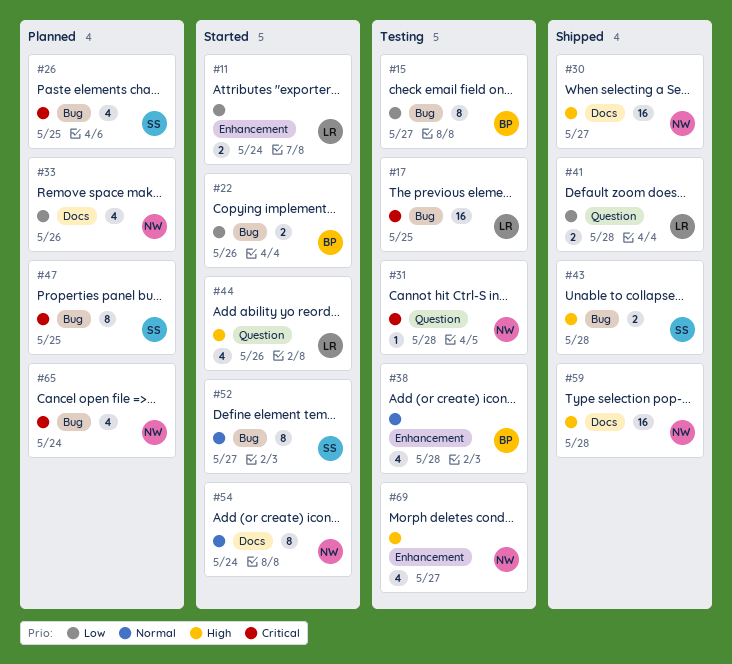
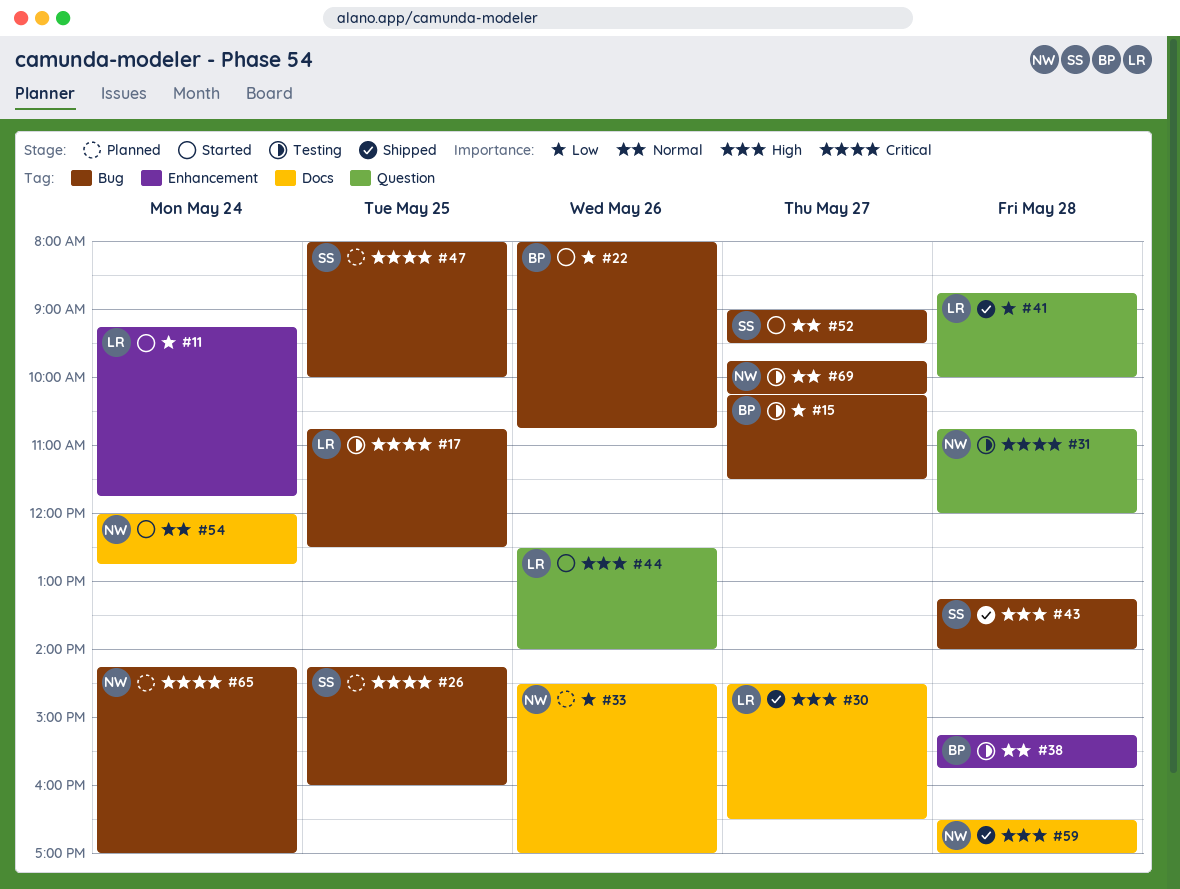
#30, owner: NW -> LR
#69, priority: High -> Normal
#69, label: Enhancement -> Bug

